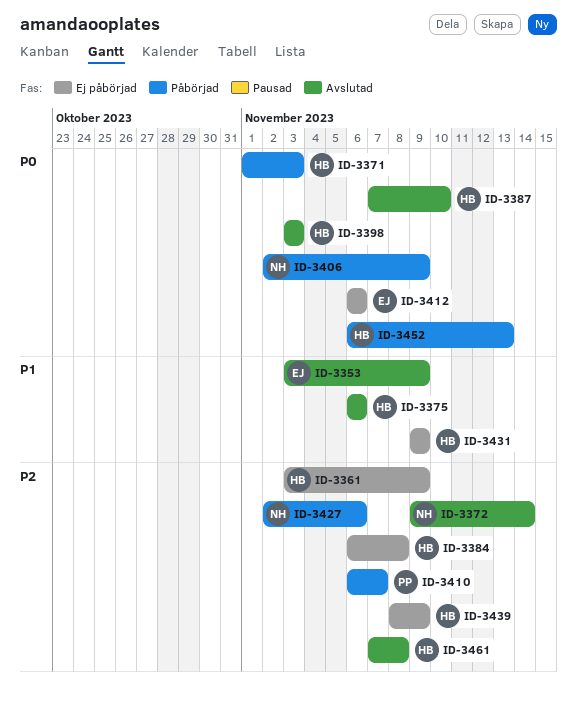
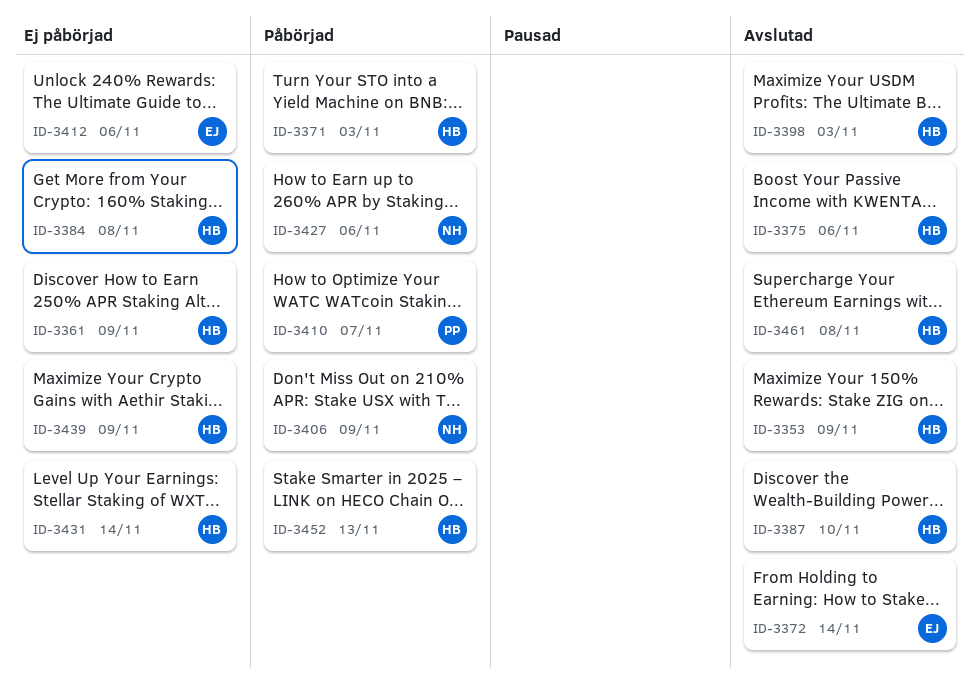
ID-3353, owner: EJ -> HB
ID-3372, owner: NH -> EJ
ID-3431, due: Nov 9 -> Nov 14

